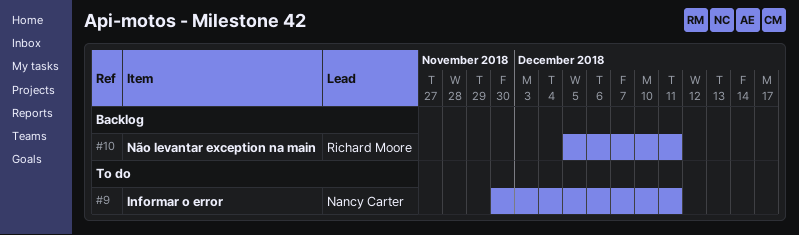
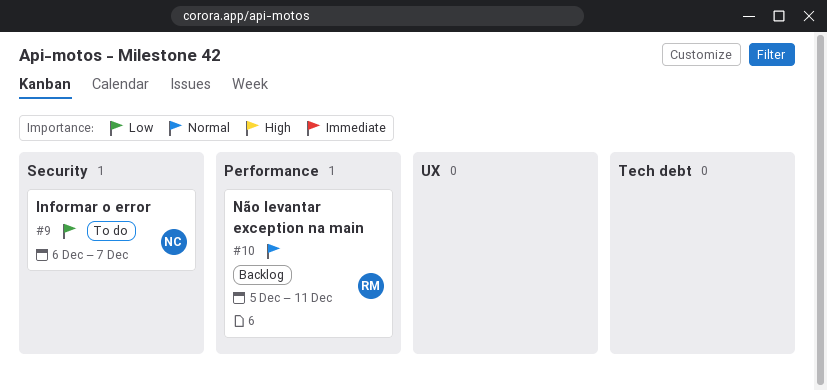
#9, start: Nov 30 -> Dec 6
#9, due: Dec 11 -> Dec 7

